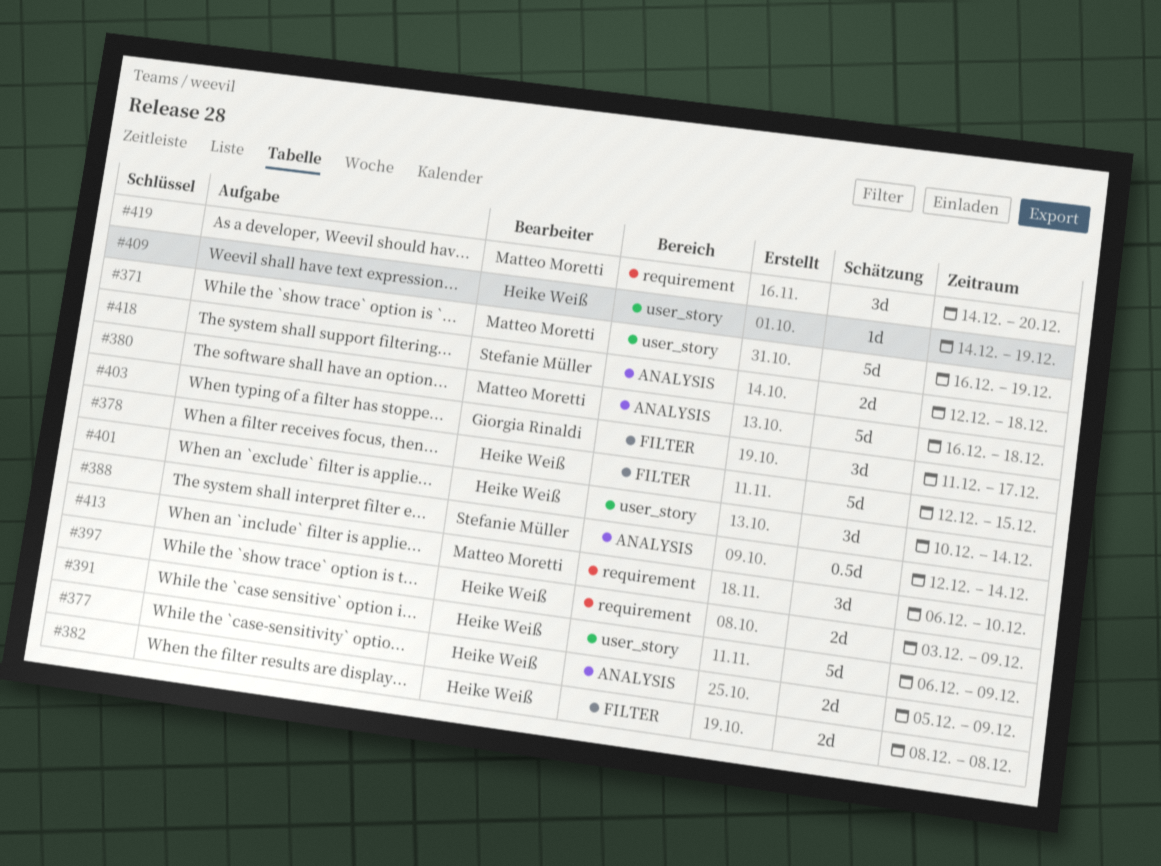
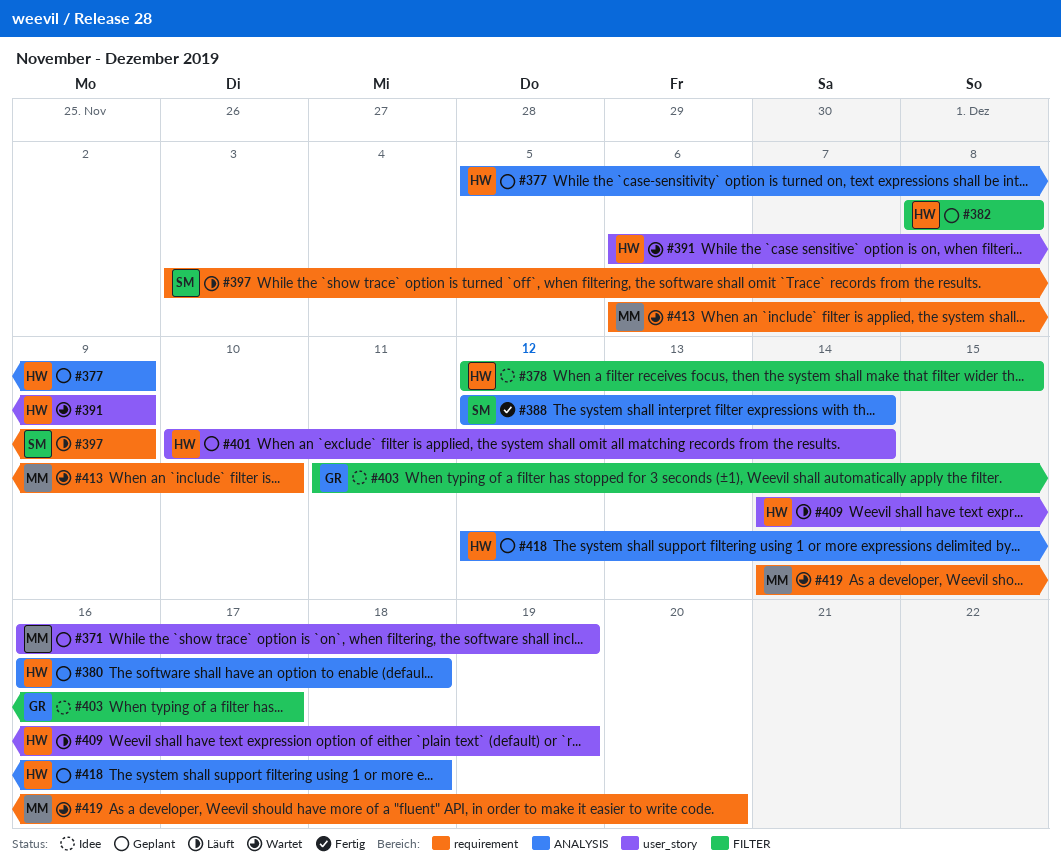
#380, owner: Matteo Moretti -> Heike Weiß
#397, owner: Heike Weiß -> Stefanie Müller
#418, owner: Stefanie Müller -> Heike Weiß

